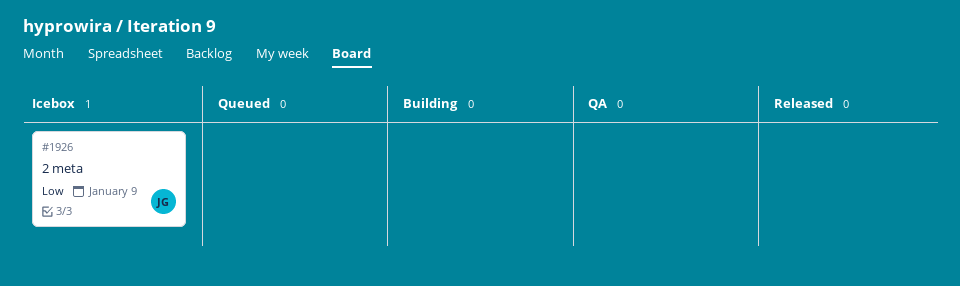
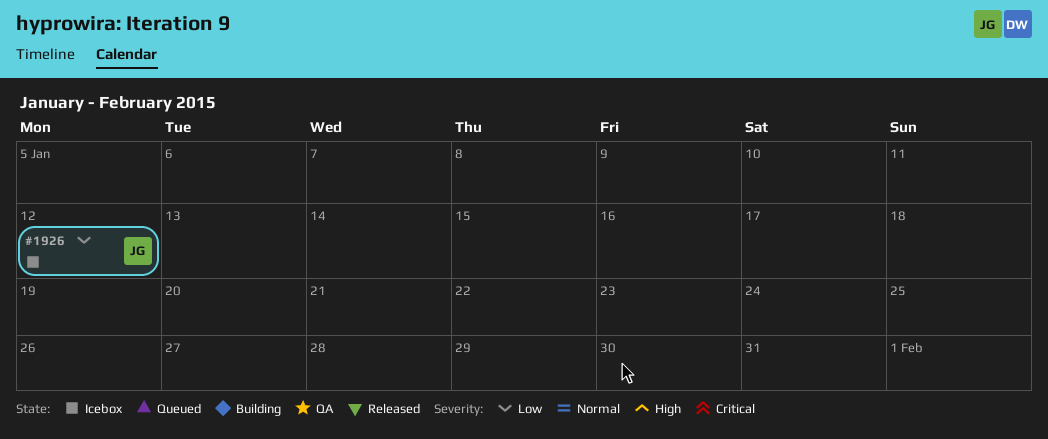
#1926, due: Jan 9 -> Jan 12

